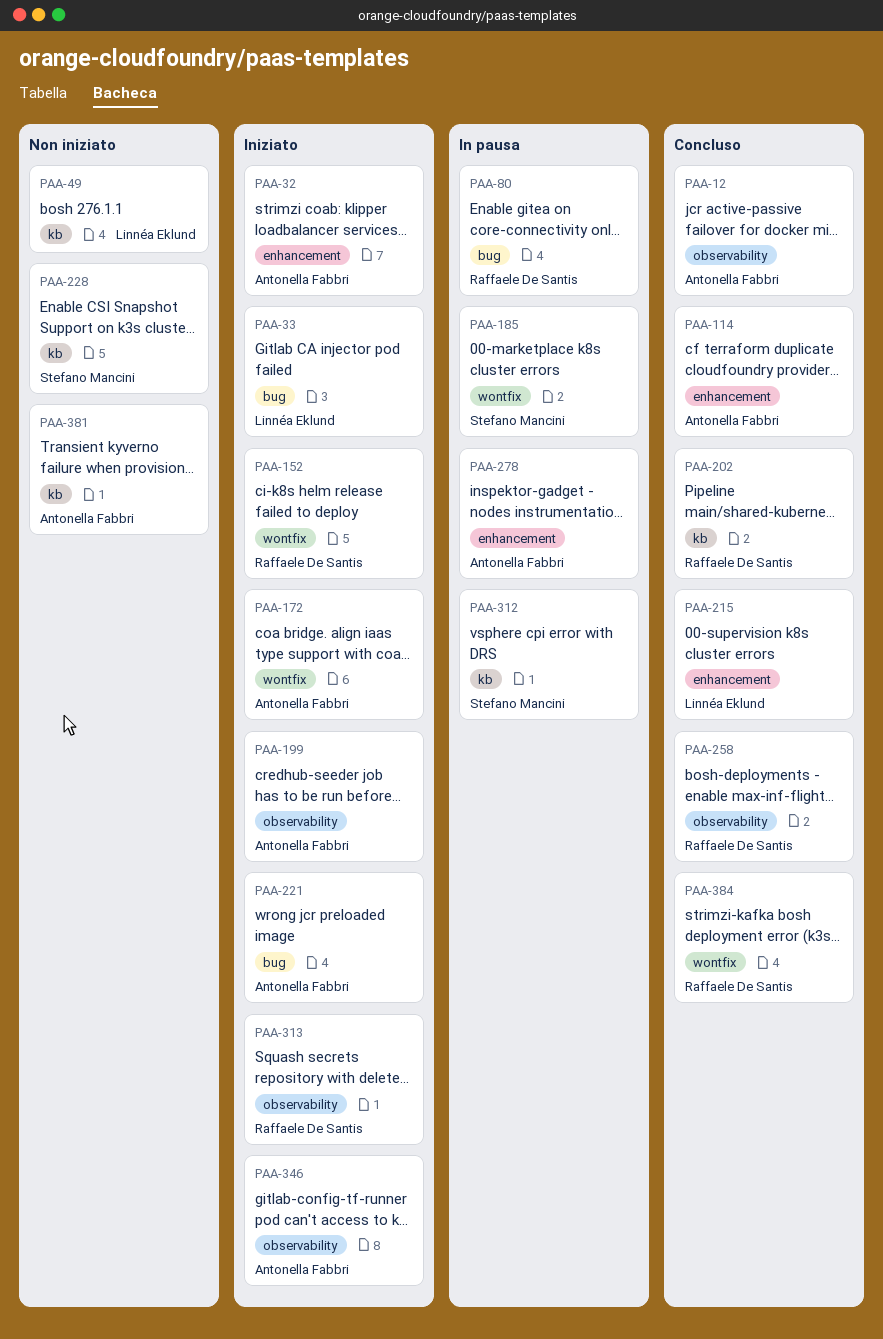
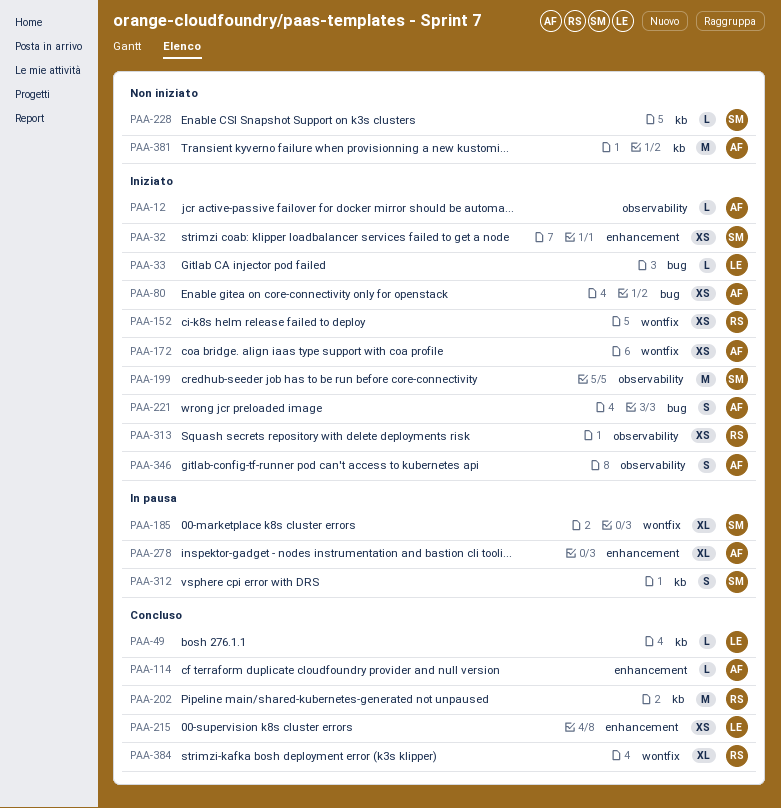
PAA-12, status: Concluso -> Iniziato
PAA-32, owner: Antonella Fabbri -> Stefano Mancini
PAA-49, status: Non iniziato -> Concluso
PAA-80, status: In pausa -> Iniziato
PAA-80, owner: Raffaele De Santis -> Antonella Fabbri
PAA-199, owner: Antonella Fabbri -> Stefano Mancini
PAA-258: present -> none

